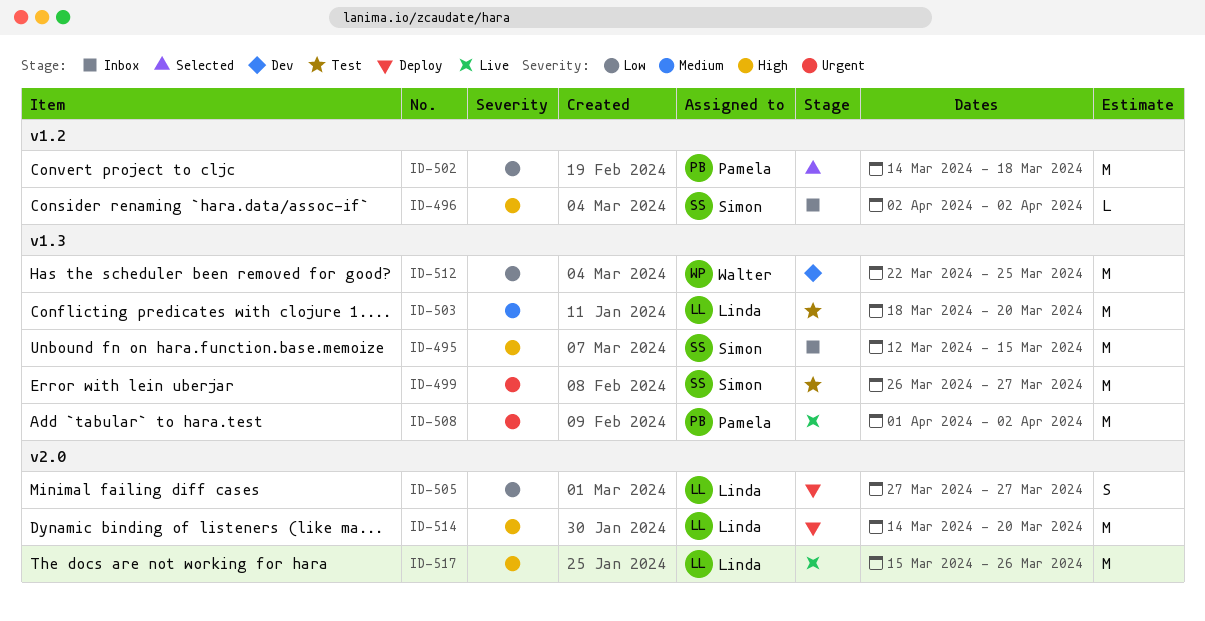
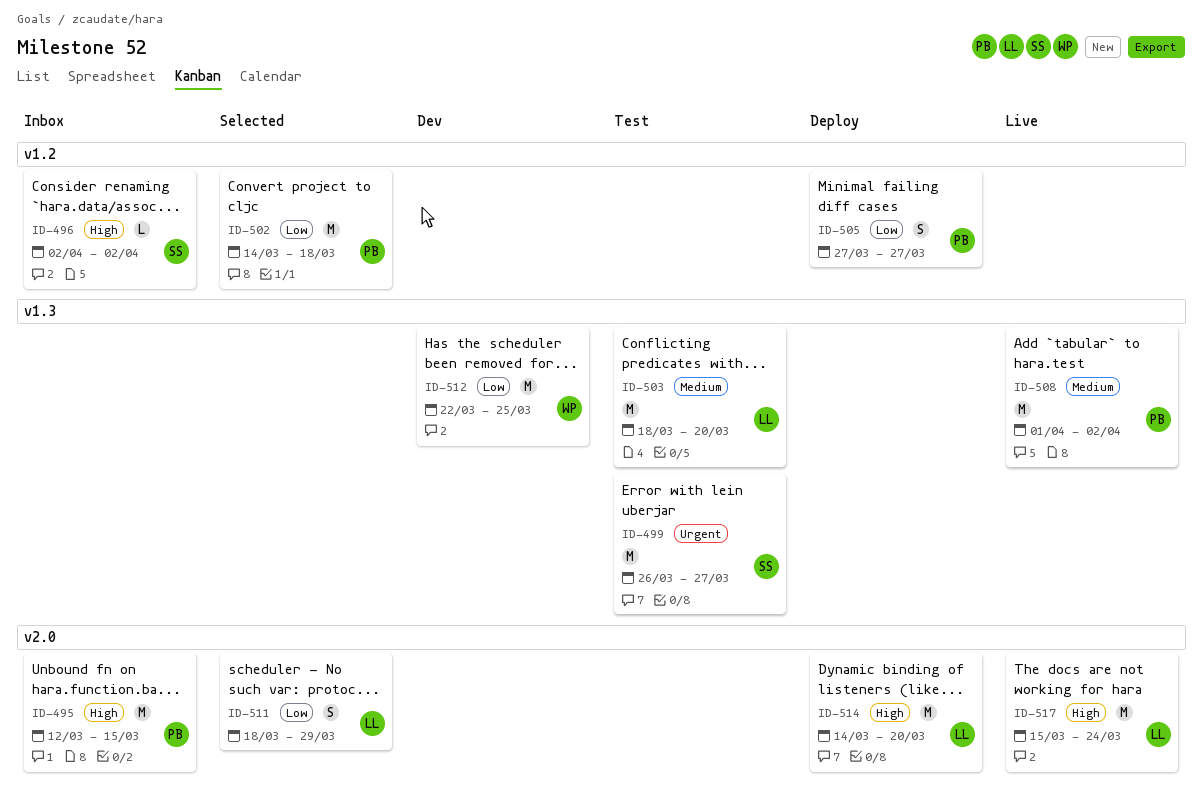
ID-495, owner: Simon -> Pamela
ID-495, label: v1.3 -> v2.0
ID-505, owner: Linda -> Pamela
ID-505, label: v2.0 -> v1.2
ID-508, priority: Urgent -> Medium
ID-511: none -> present
ID-517, due: Mar 26 -> Mar 24

